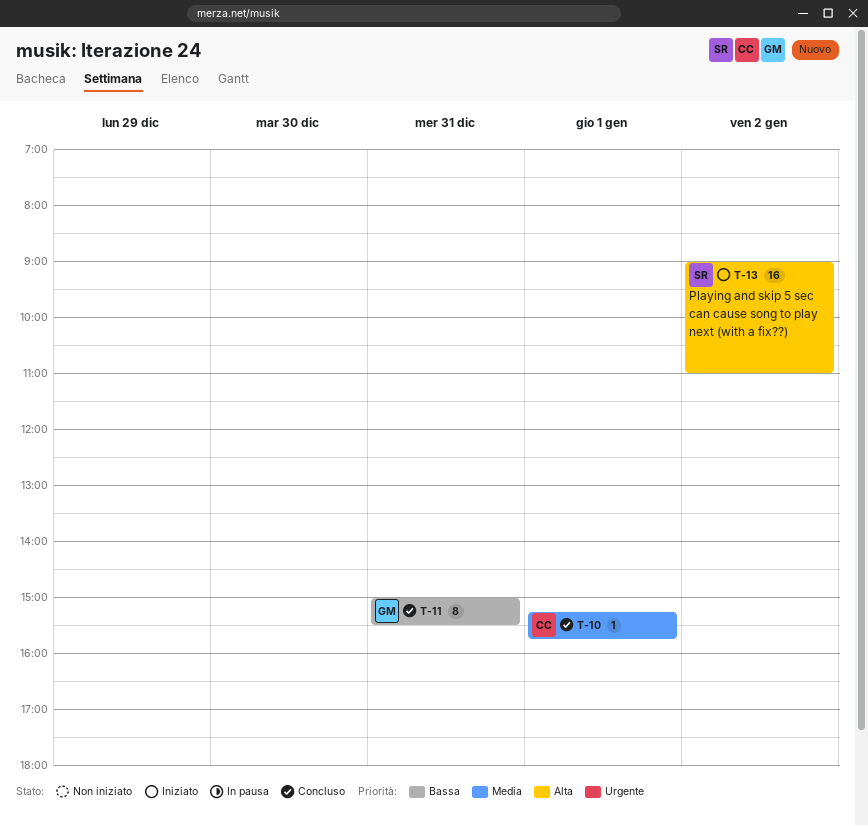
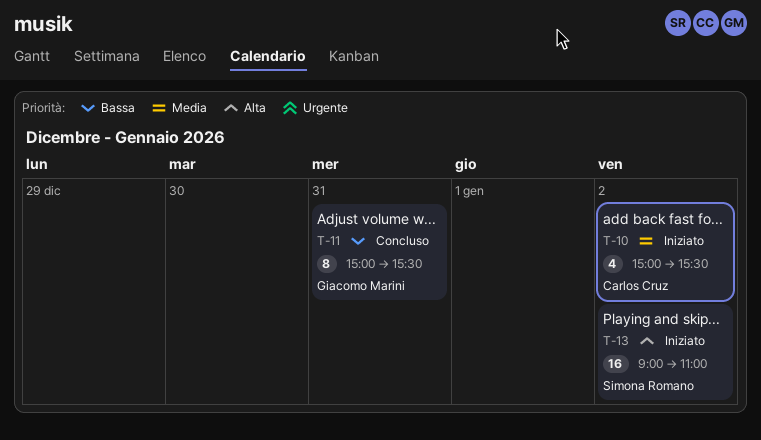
T-10, status: Concluso -> Iniziato
T-10, estimate: 1 -> 4
T-10, day: Jan 1 -> Jan 2
T-10, begins: 15:15 -> 15:00
T-10, ends: 15:45 -> 15:30

